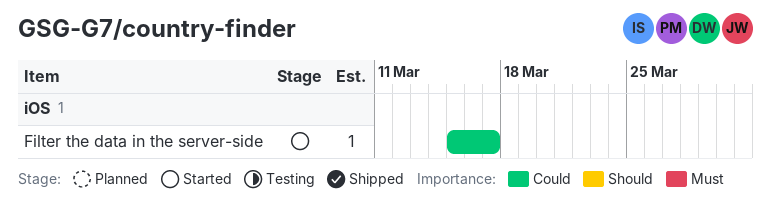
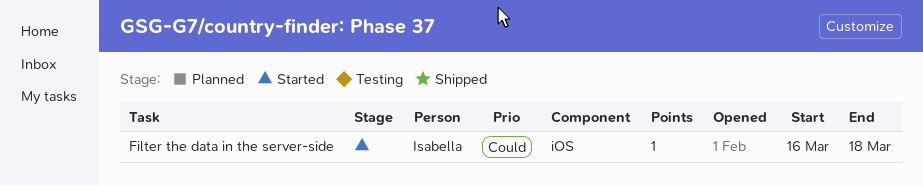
Filter the data in the server-side, start: Mar 15 -> Mar 16
Filter the data in the server-side, due: Mar 17 -> Mar 18

